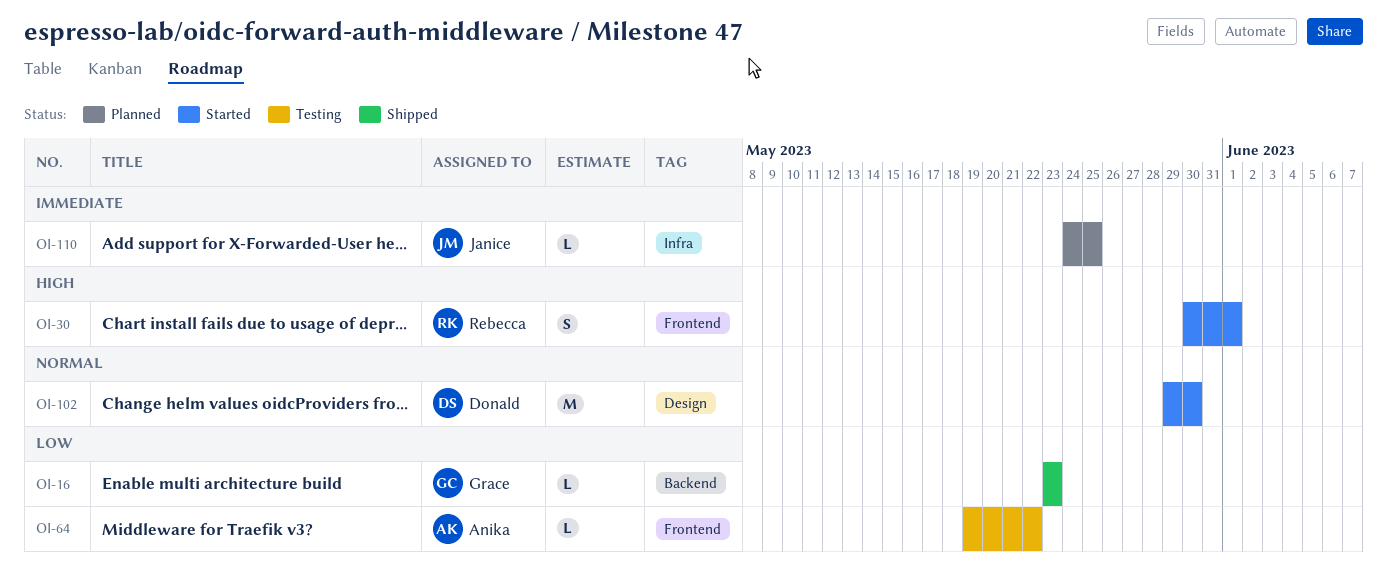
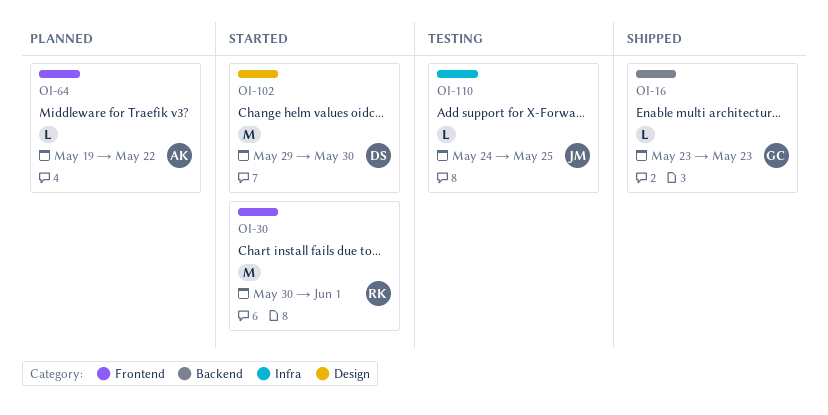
OI-30, estimate: S -> M
OI-64, status: Testing -> Planned
OI-110, status: Planned -> Testing

